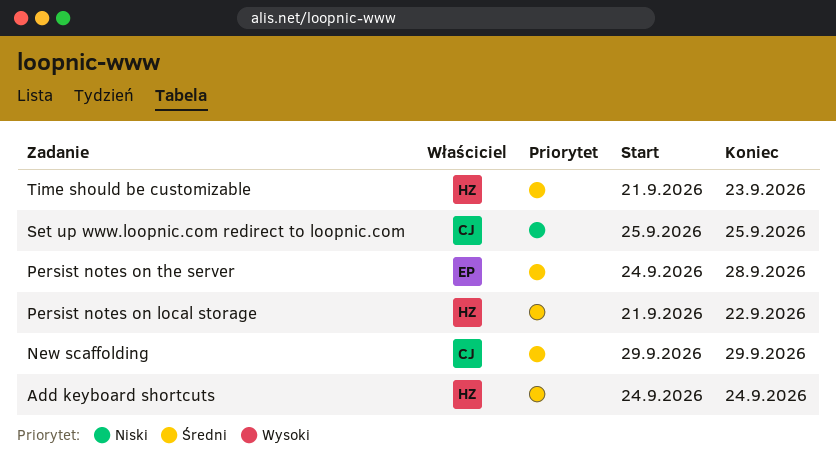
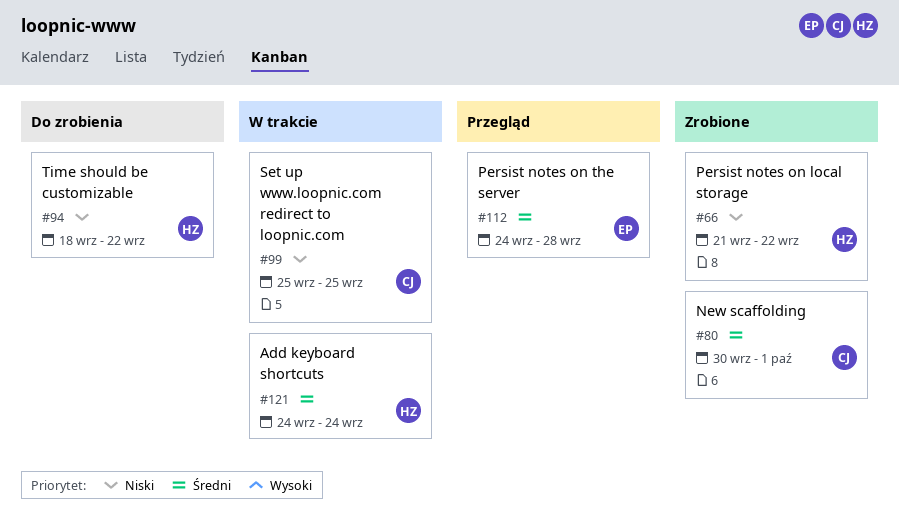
New scaffolding, start: Sep 29 -> Sep 30
New scaffolding, due: Sep 29 -> Oct 1
Persist notes on local storage, priority: Średni -> Niski
Time should be customizable, priority: Średni -> Niski
Time should be customizable, start: Sep 21 -> Sep 18
Time should be customizable, due: Sep 23 -> Sep 22

